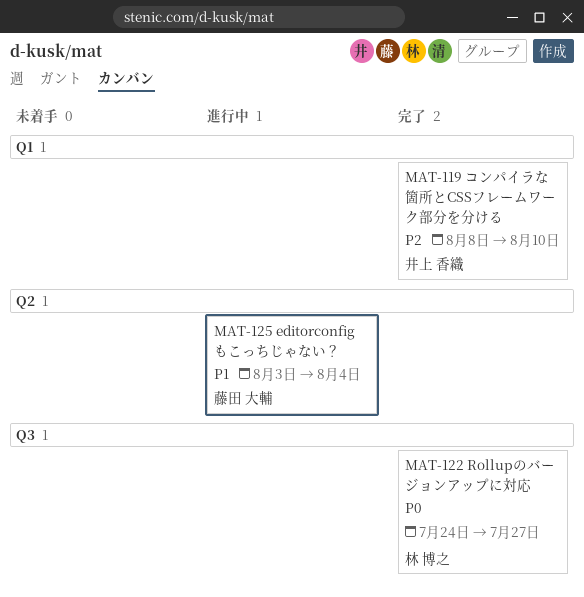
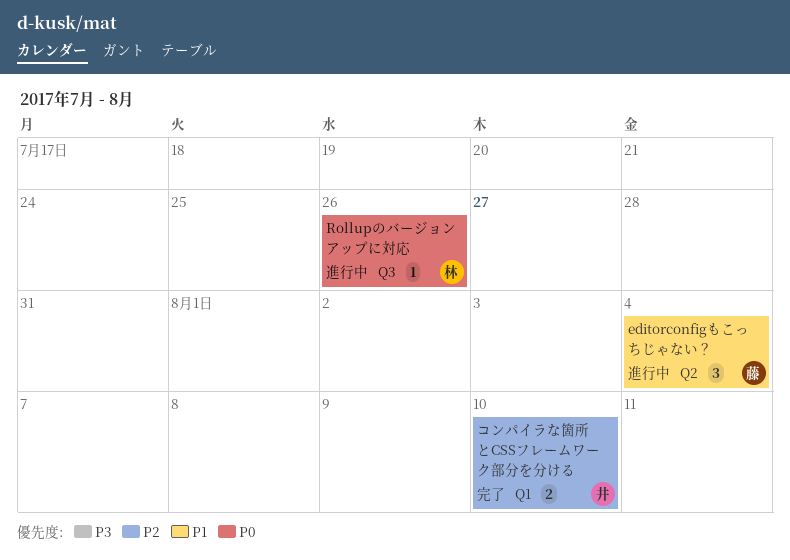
Rollupのバージョンアップに対応, status: 完了 -> 進行中
Rollupのバージョンアップに対応, due: Jul 27 -> Jul 26

